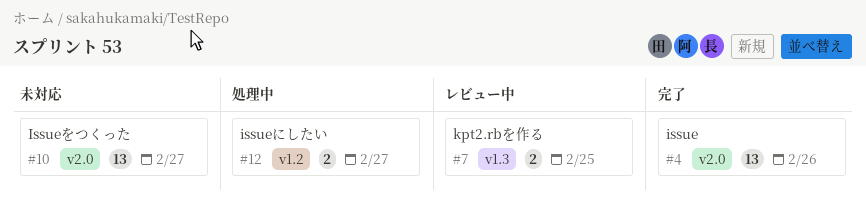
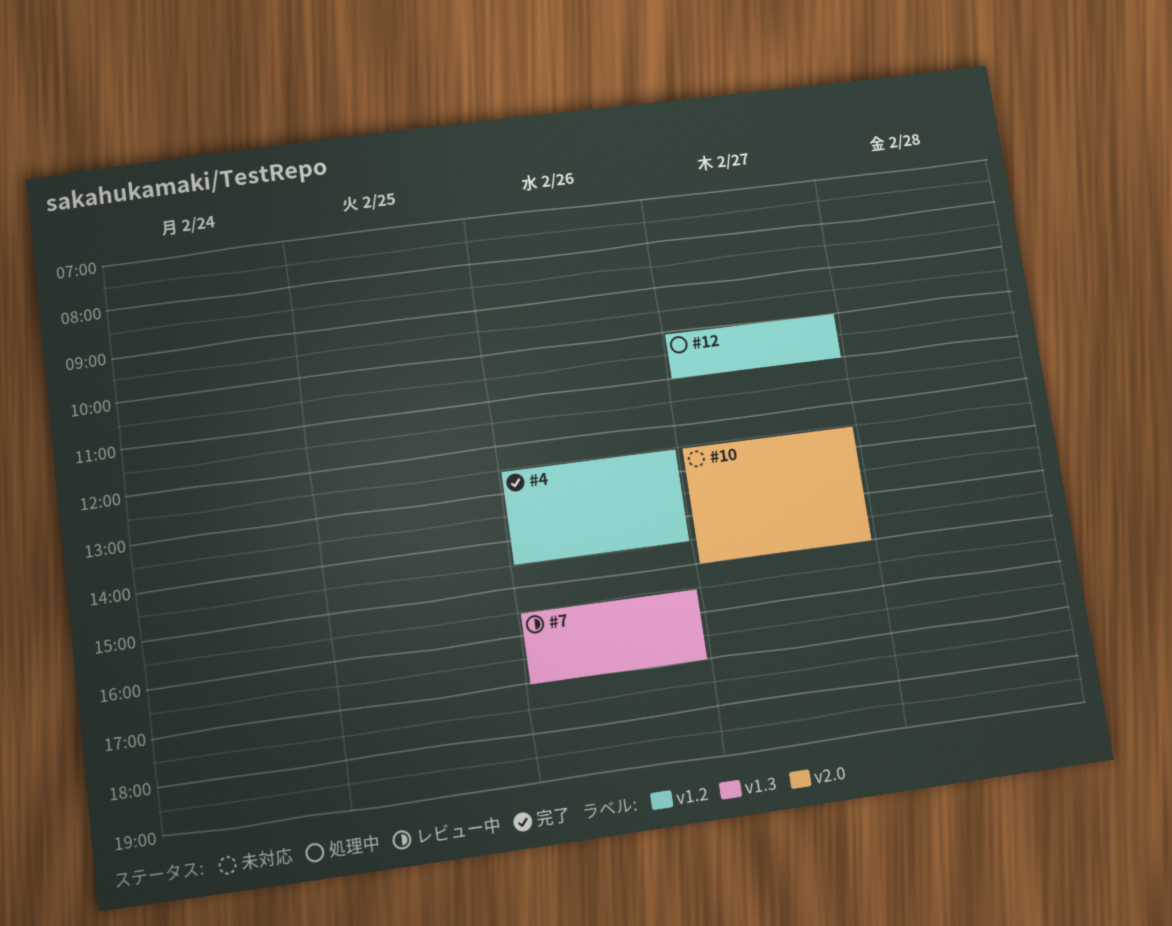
#4, label: v2.0 -> v1.2
#7, day: Feb 25 -> Feb 26

